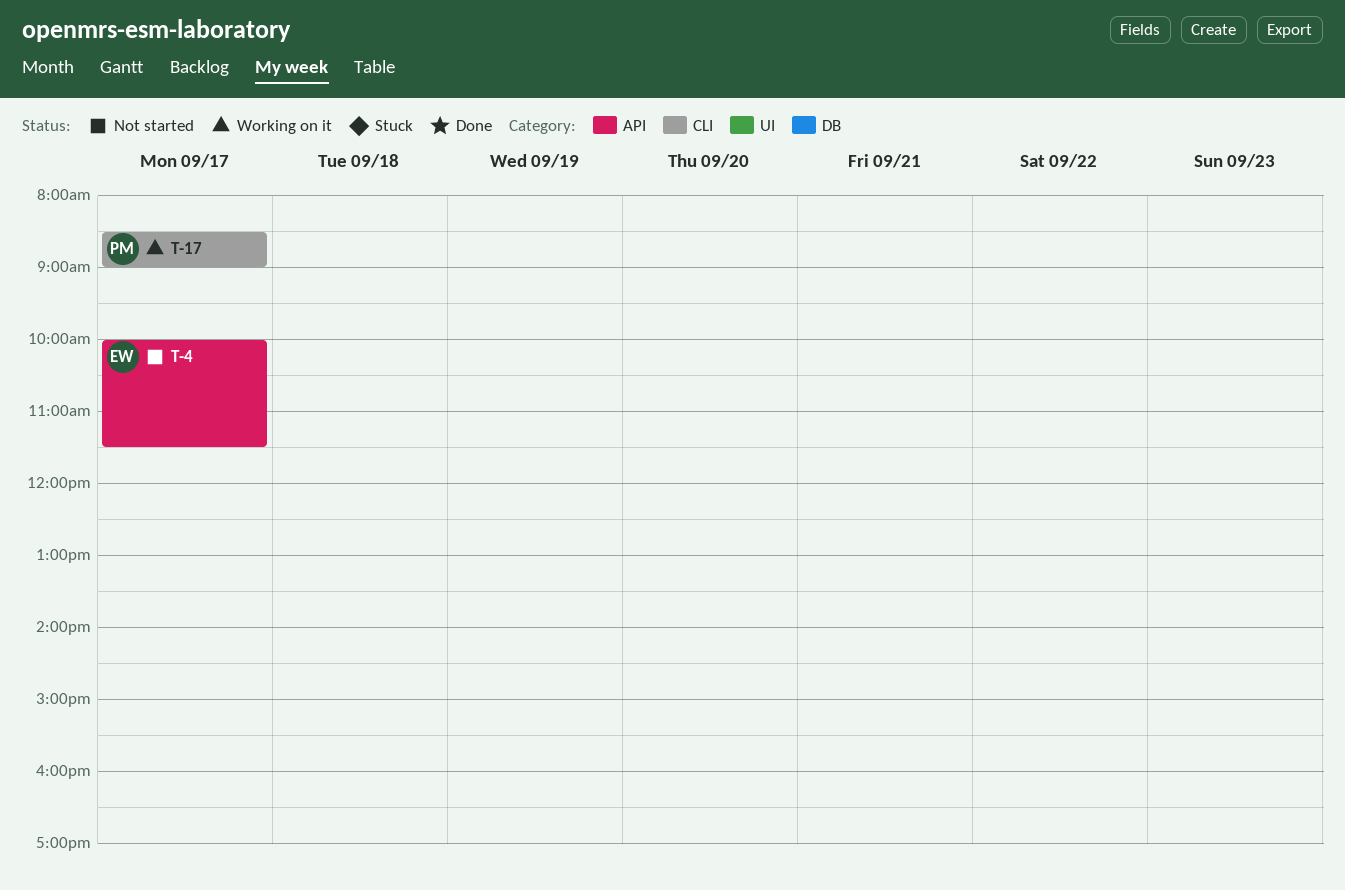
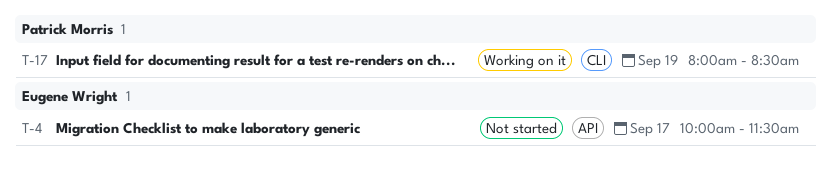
T-17, day: Sep 17 -> Sep 19
T-17, begins: 08:30 -> 08:00
T-17, ends: 09:00 -> 08:30

